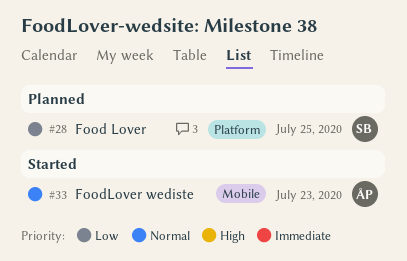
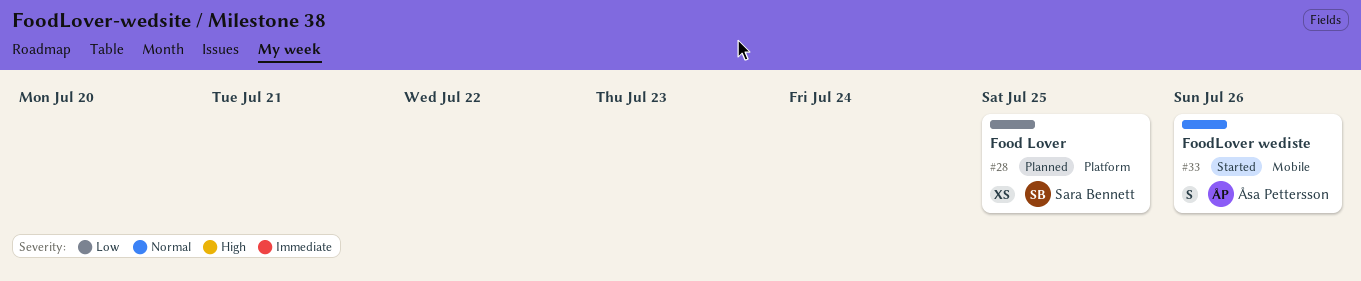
#33, due: Jul 23 -> Jul 26

